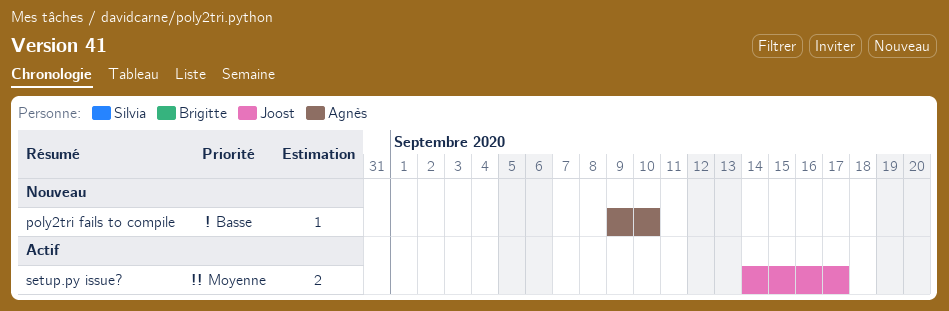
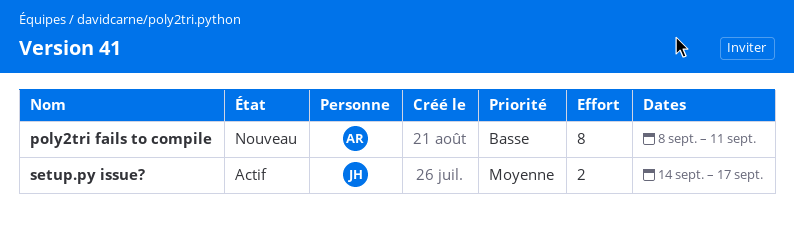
poly2tri fails to compile, estimate: 1 -> 8
poly2tri fails to compile, start: Sep 9 -> Sep 8
poly2tri fails to compile, due: Sep 10 -> Sep 11

